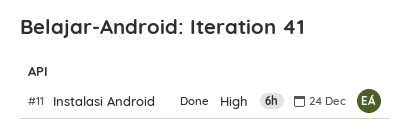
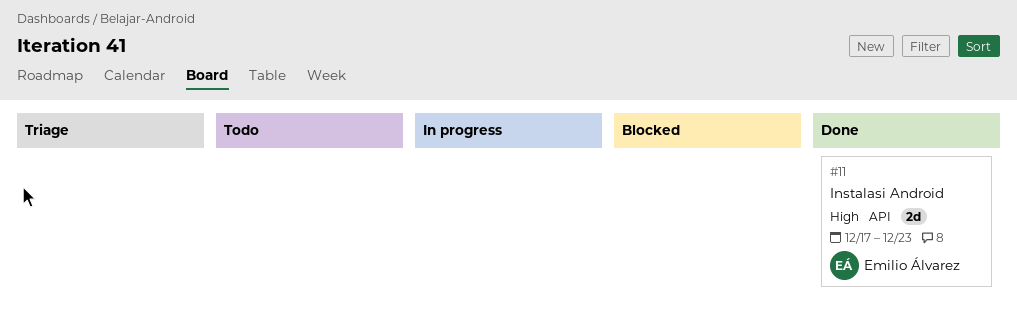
#11, estimate: 6h -> 2d
#11, due: Dec 24 -> Dec 23

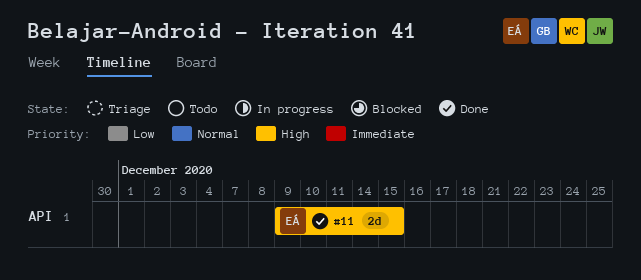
#11, start: Dec 17 -> Dec 9
#11, due: Dec 23 -> Dec 15

